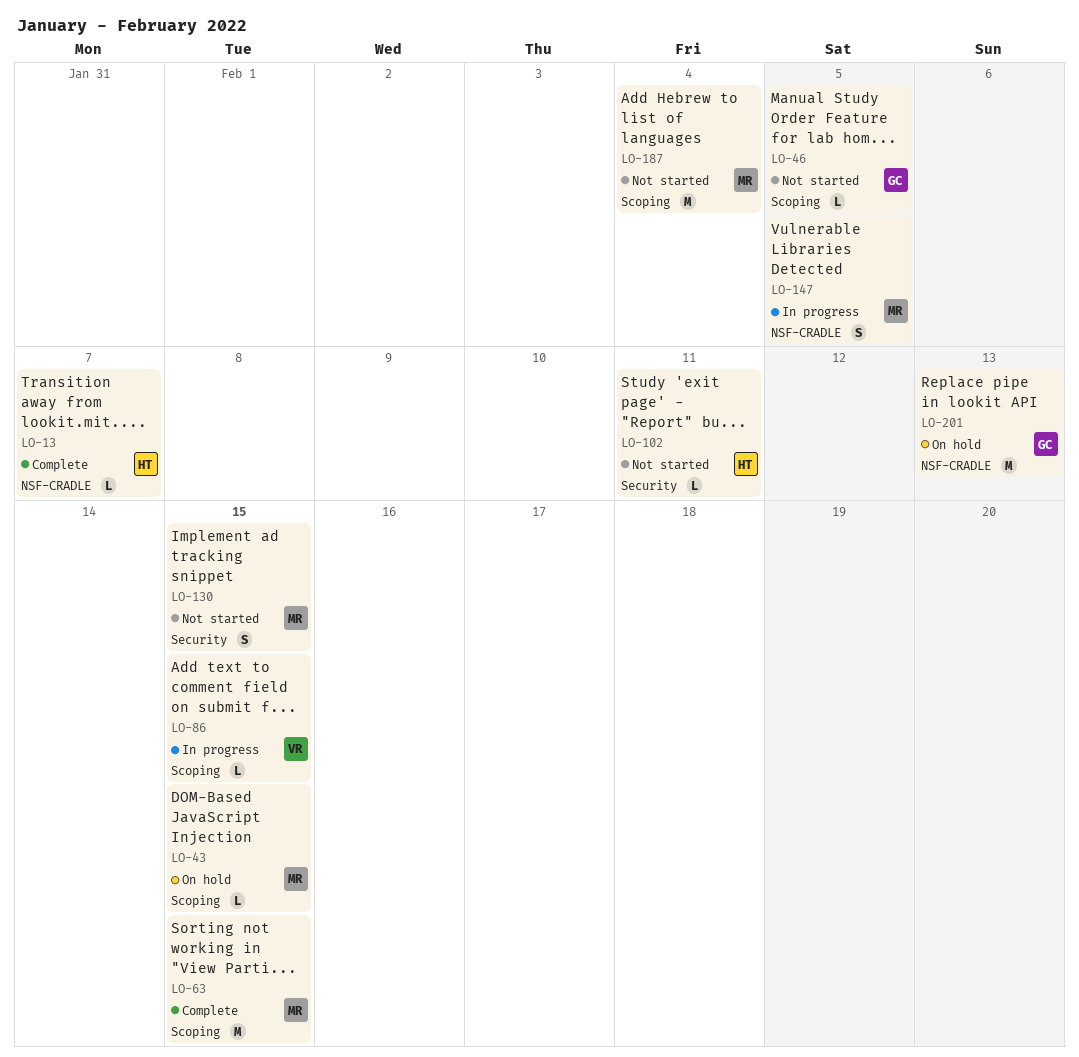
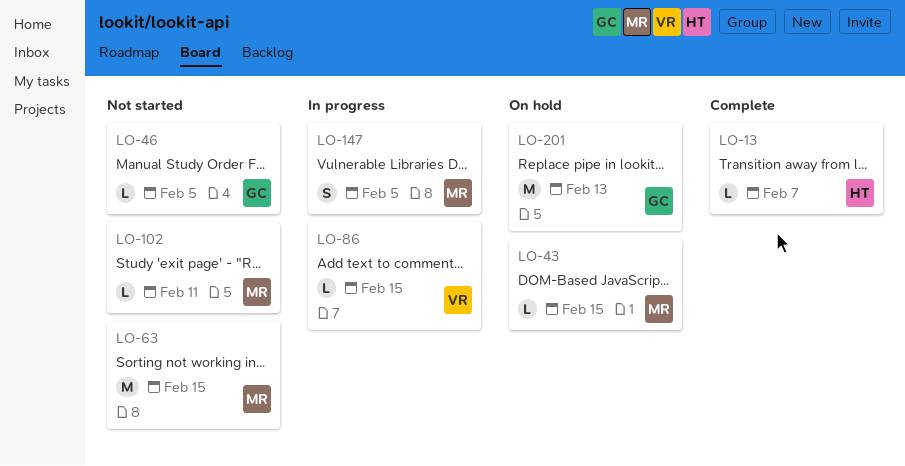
LO-63, status: Complete -> Not started
LO-102, owner: HT -> MR
LO-130: present -> none
LO-187: present -> none

